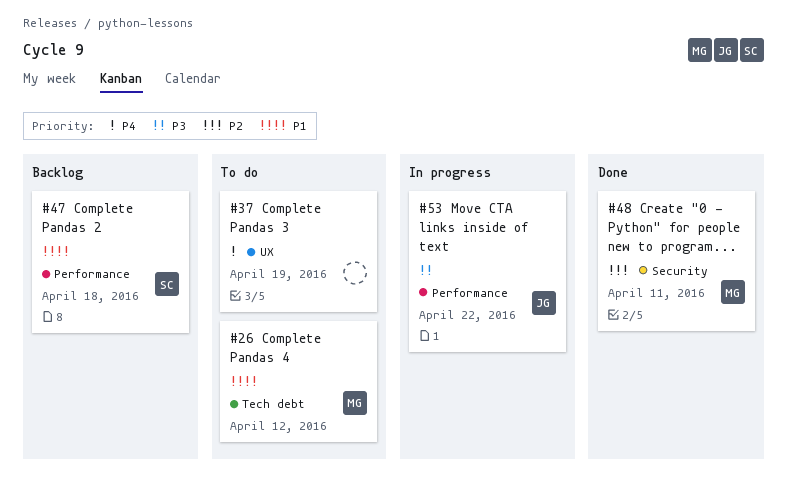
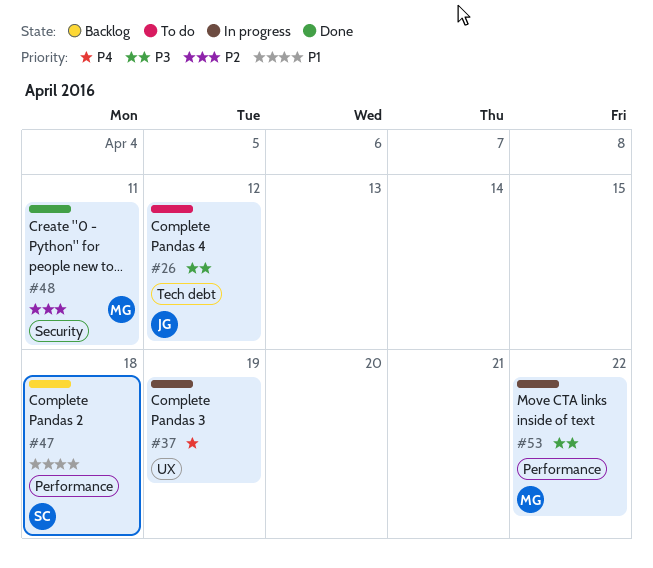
#26, owner: MG -> JG
#26, priority: P1 -> P3
#37, status: To do -> In progress
#53, owner: JG -> MG

